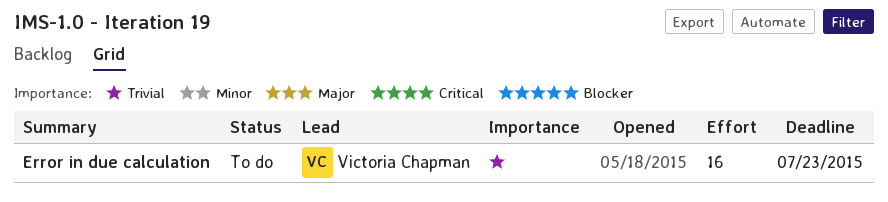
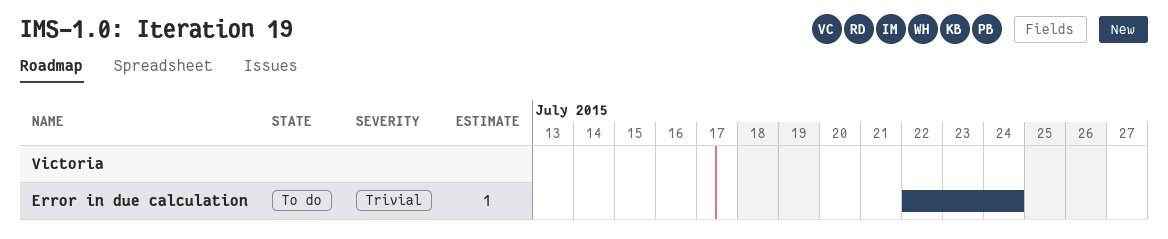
Error in due calculation, estimate: 16 -> 1
Error in due calculation, due: Jul 23 -> Jul 24

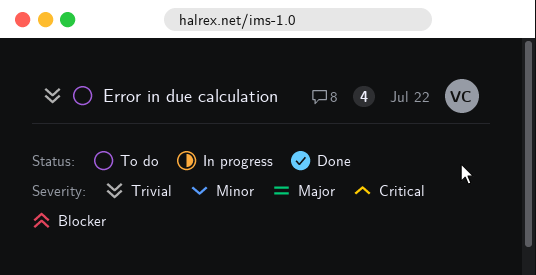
Error in due calculation, estimate: 1 -> 4
Error in due calculation, due: Jul 24 -> Jul 22

